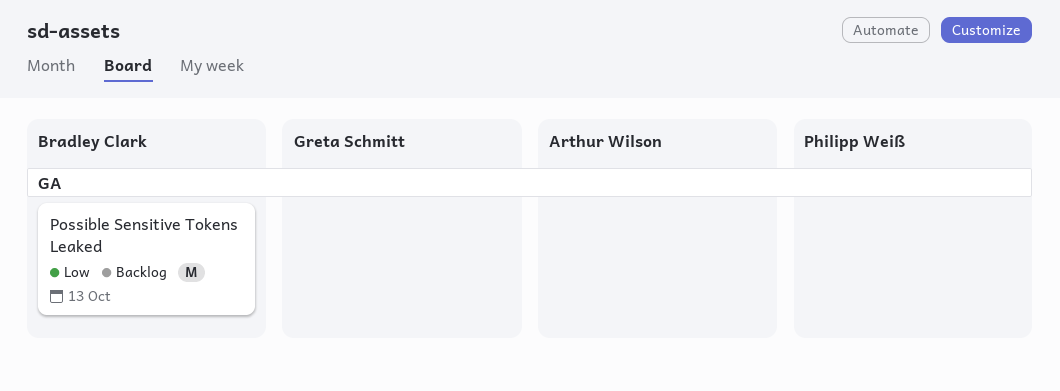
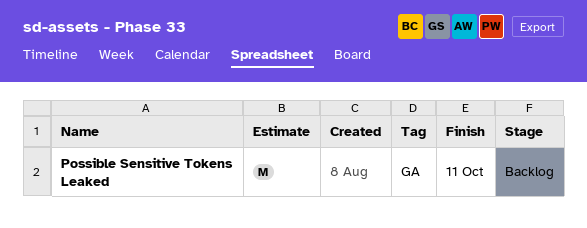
Possible Sensitive Tokens Leaked, due: Oct 13 -> Oct 11

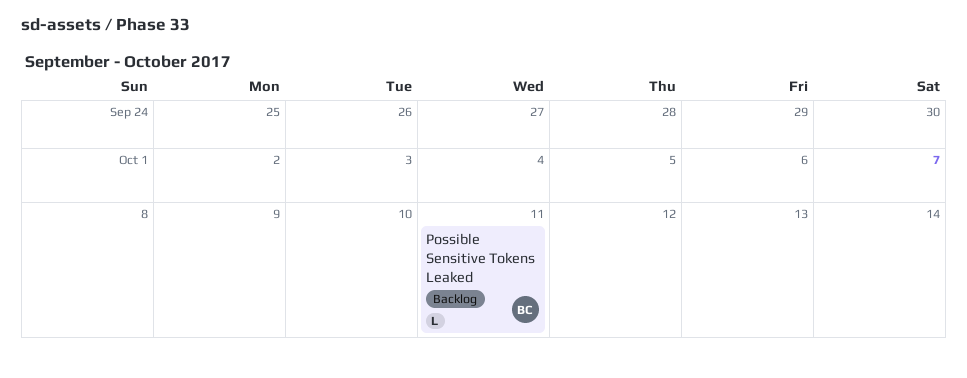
Possible Sensitive Tokens Leaked, estimate: M -> L

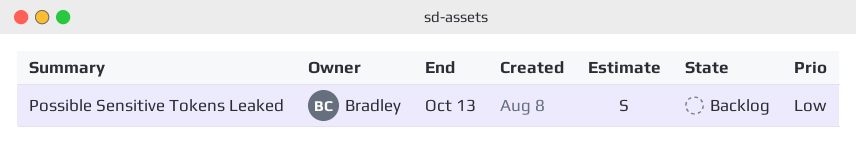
Possible Sensitive Tokens Leaked, estimate: L -> S
Possible Sensitive Tokens Leaked, due: Oct 11 -> Oct 13

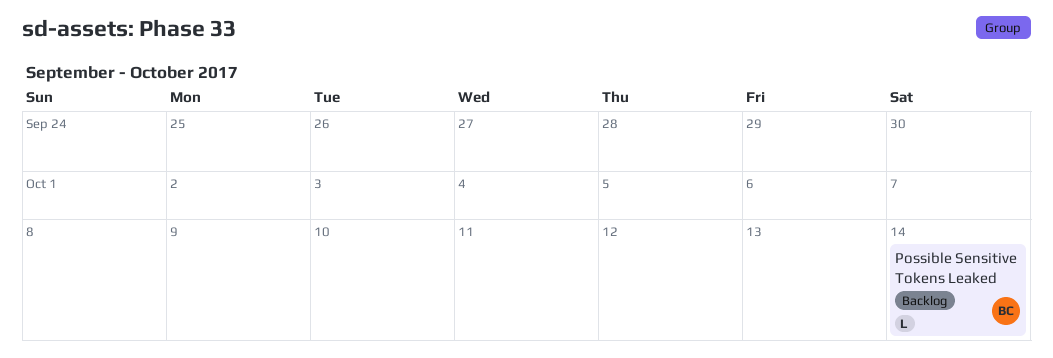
Possible Sensitive Tokens Leaked, estimate: S -> L
Possible Sensitive Tokens Leaked, due: Oct 13 -> Oct 14

